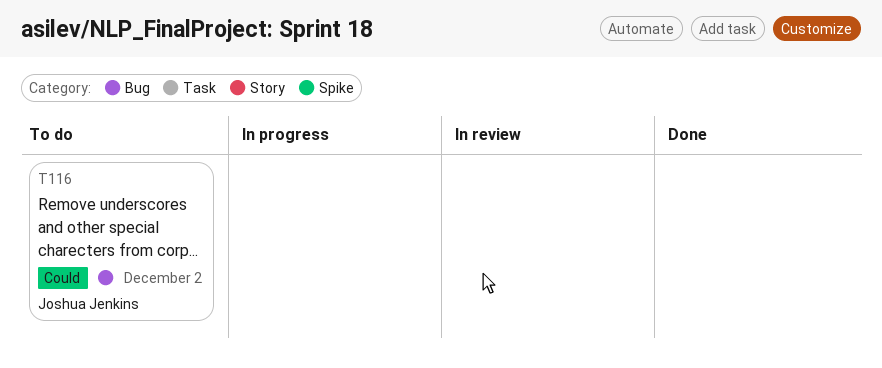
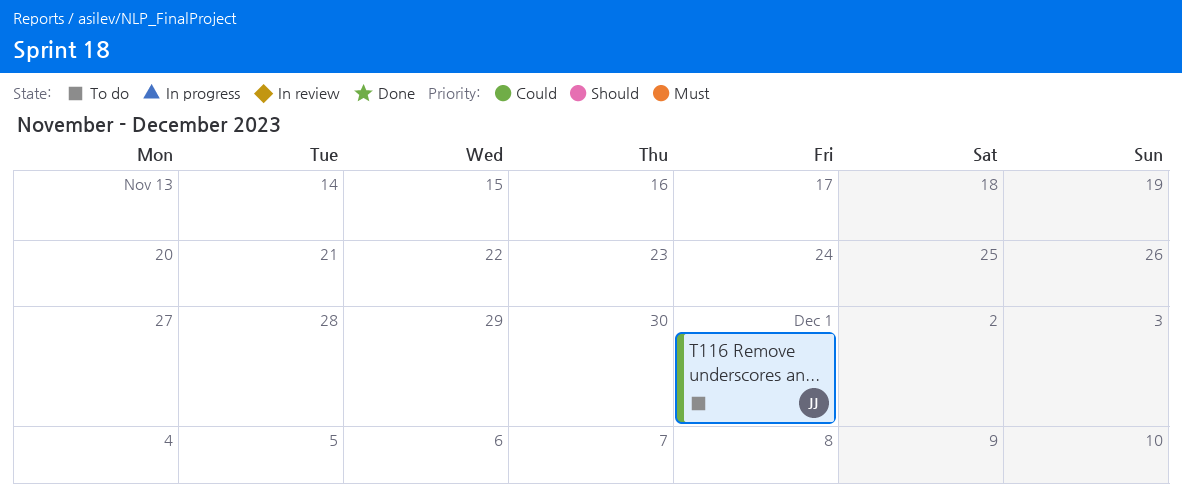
T116, due: Dec 2 -> Dec 1

